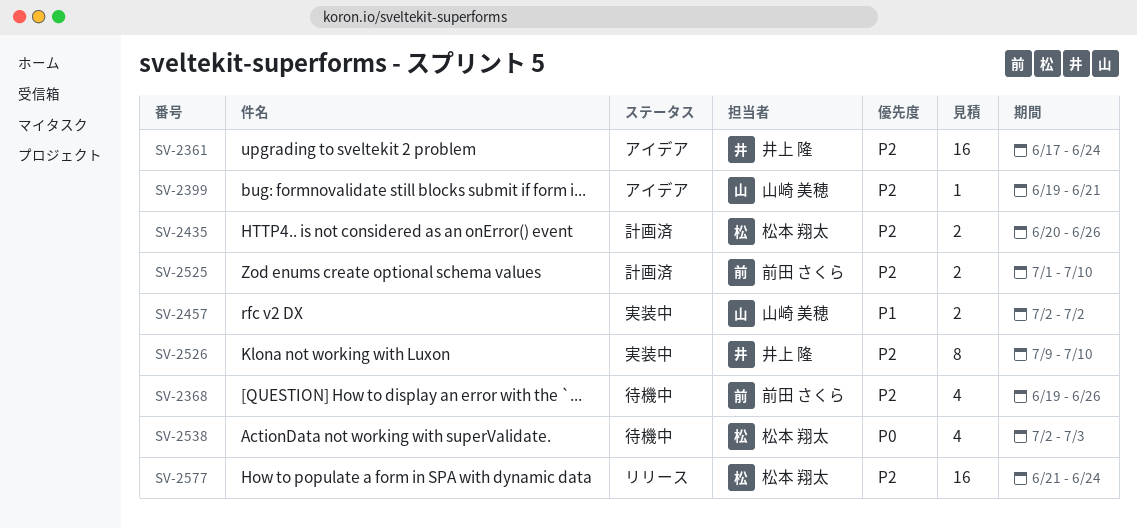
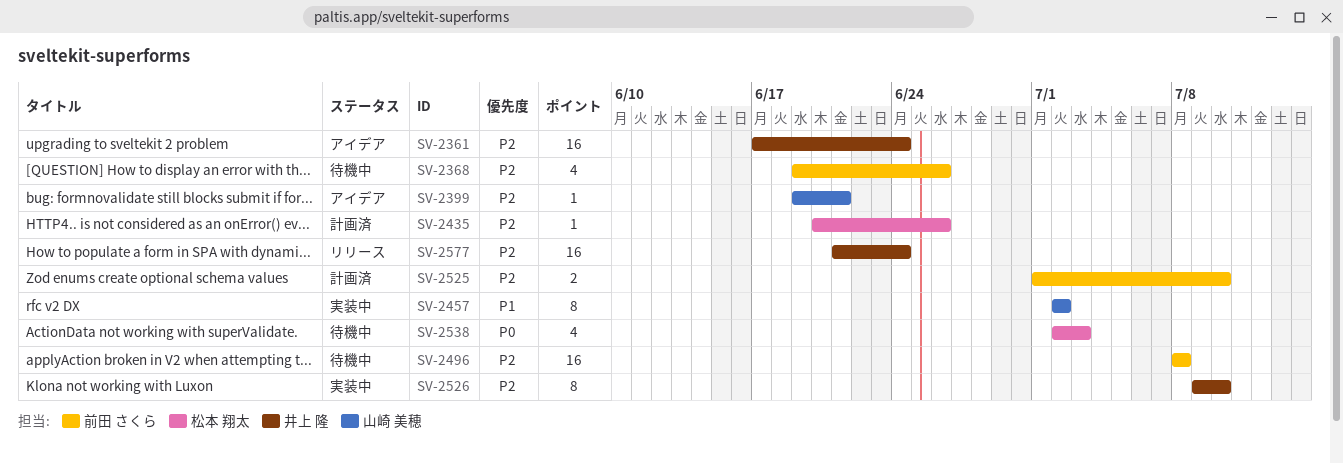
SV-2435, estimate: 2 -> 1
SV-2457, estimate: 2 -> 8
SV-2496: none -> present
SV-2577, owner: 松本 翔太 -> 井上 隆

